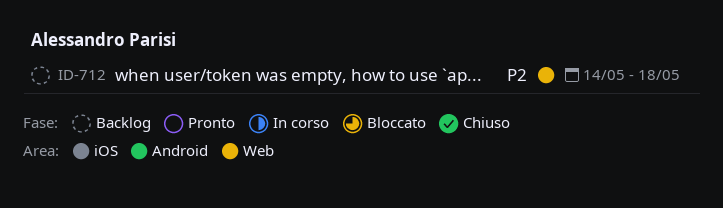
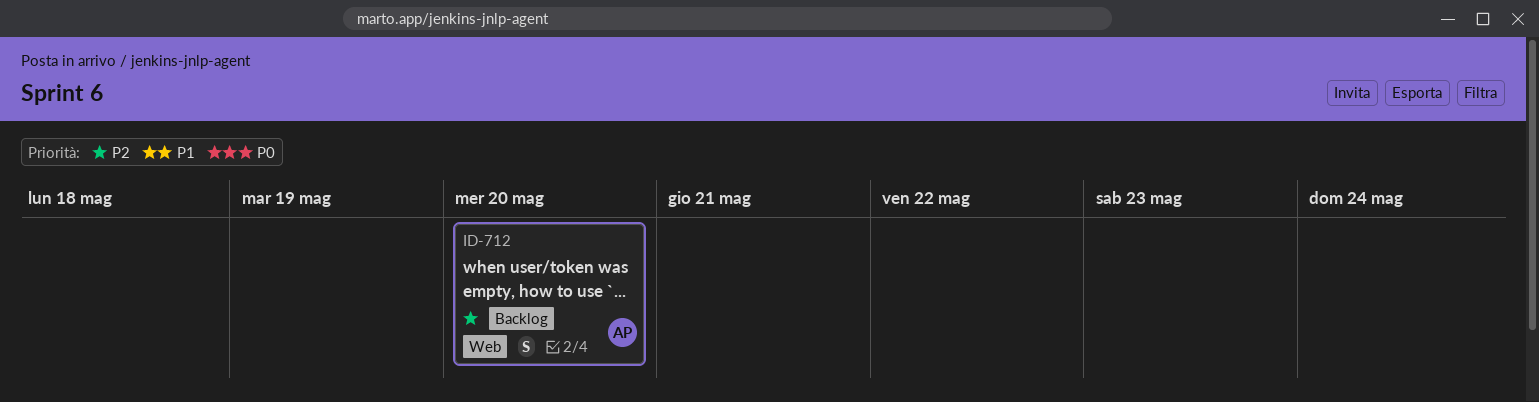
ID-712, due: May 18 -> May 20

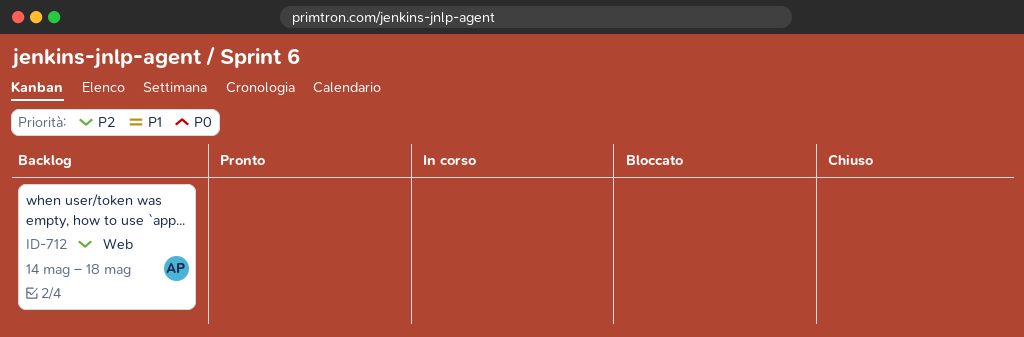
ID-712, due: May 20 -> May 18

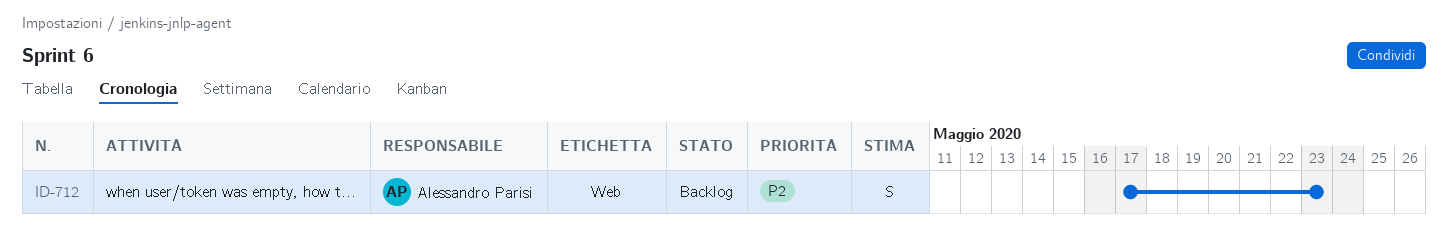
ID-712, start: May 14 -> May 17
ID-712, due: May 18 -> May 23

